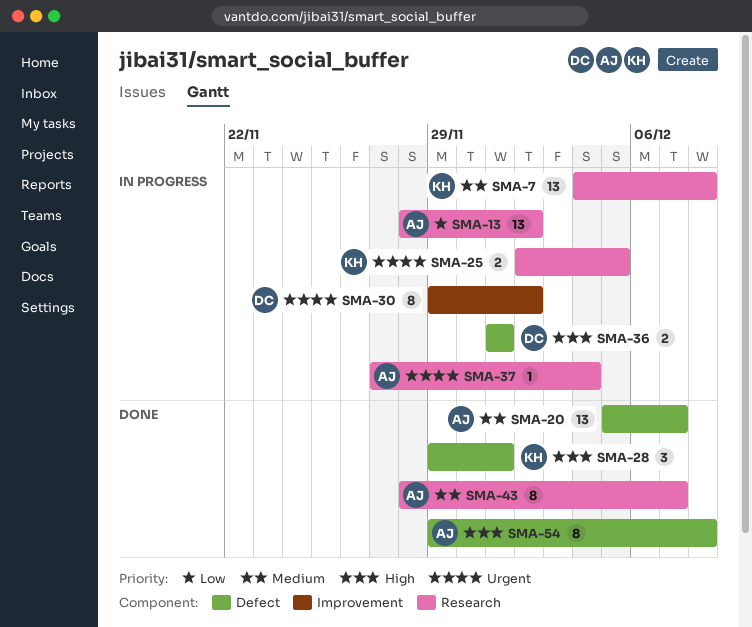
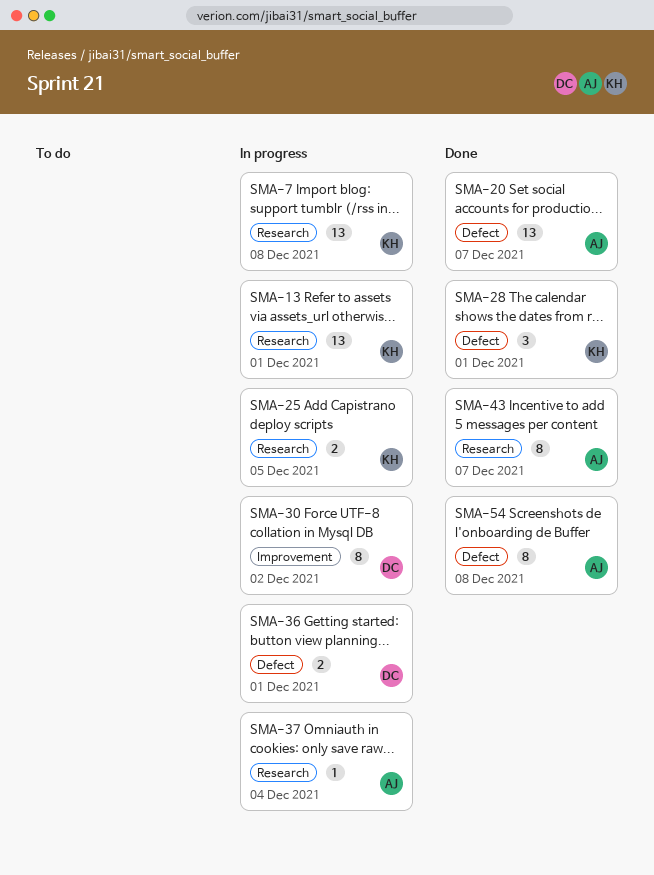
SMA-13, owner: AJ -> KH
SMA-13, due: Dec 2 -> Dec 1

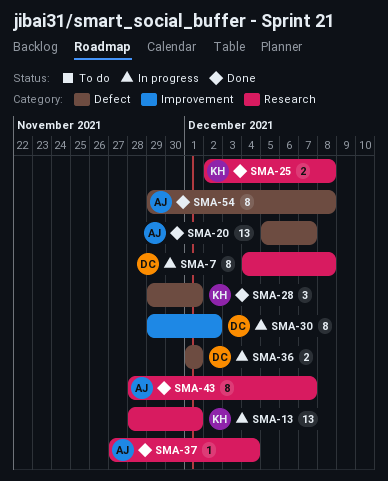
SMA-7, owner: KH -> DC
SMA-7, estimate: 13 -> 8
SMA-25, status: In progress -> Done
SMA-25, due: Dec 5 -> Dec 8
SMA-37, status: In progress -> Done

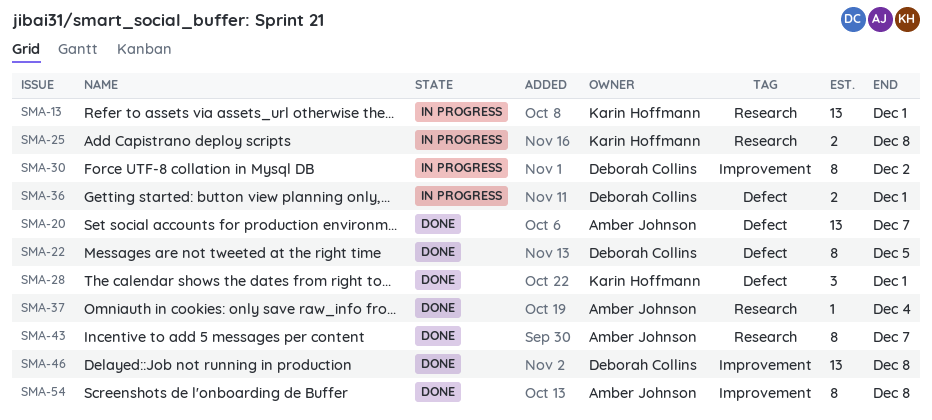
SMA-7: present -> none
SMA-22: none -> present
SMA-25, status: Done -> In progress
SMA-46: none -> present
SMA-54, label: Defect -> Improvement

